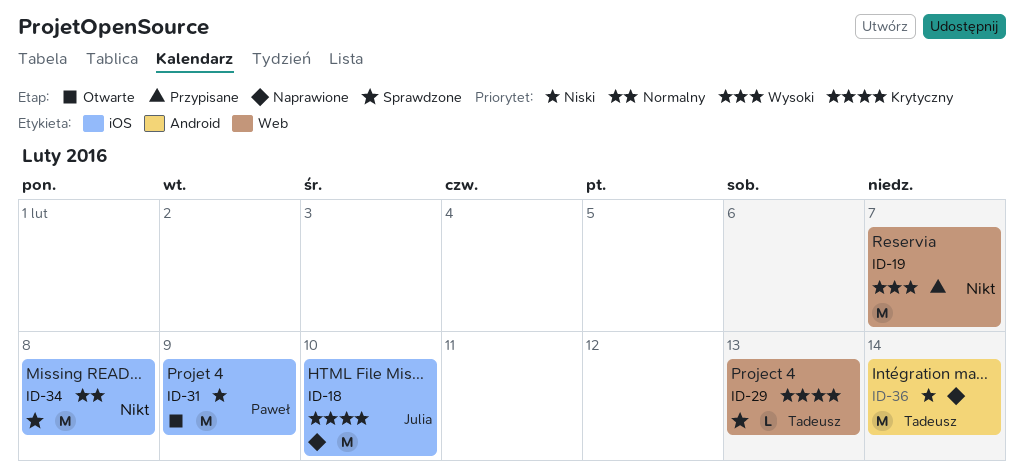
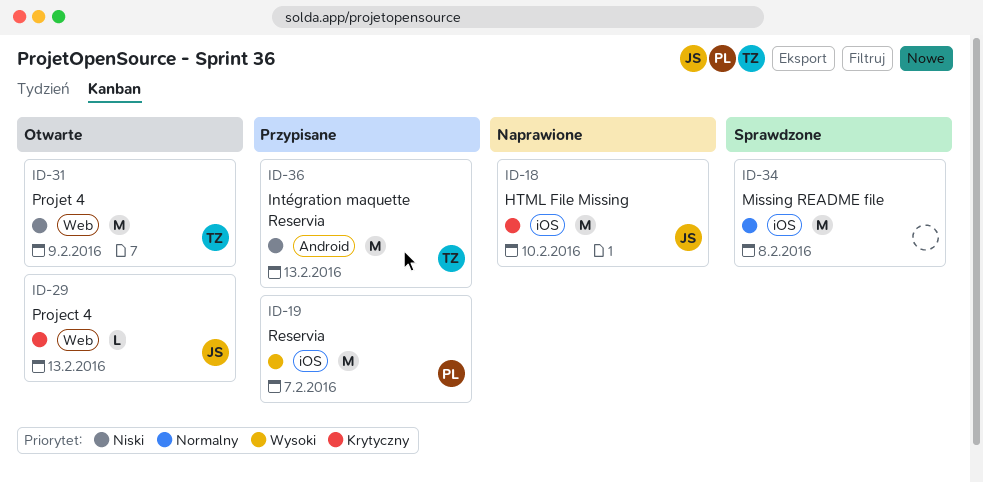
ID-19, owner: none -> Paweł
ID-19, label: Web -> iOS
ID-29, status: Sprawdzone -> Otwarte
ID-29, owner: Tadeusz -> Julia
ID-31, owner: Paweł -> Tadeusz
ID-31, label: iOS -> Web
ID-36, status: Naprawione -> Przypisane
ID-36, due: Feb 14 -> Feb 13

